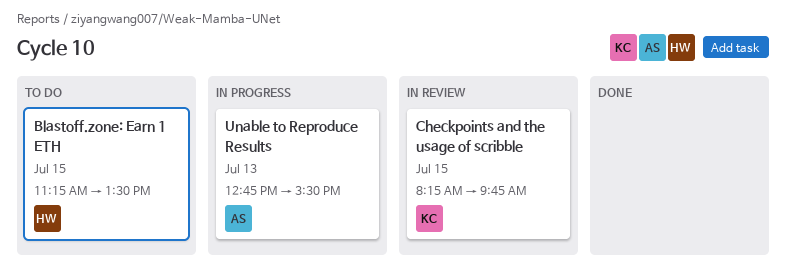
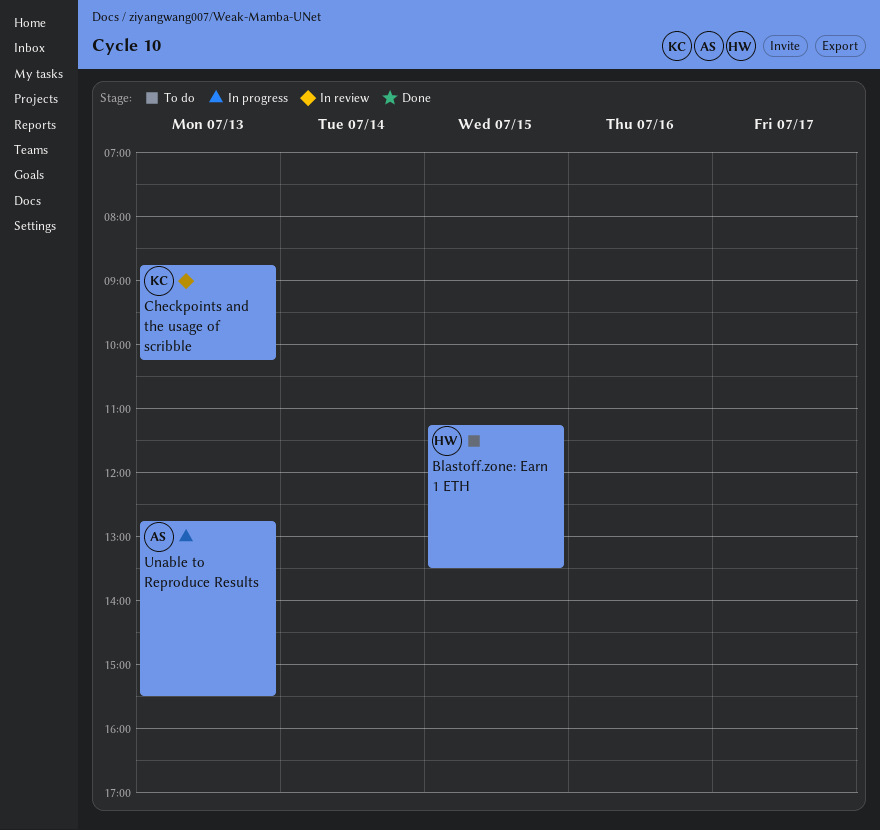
Checkpoints and the usage of scribble, day: Jul 15 -> Jul 13
Checkpoints and the usage of scribble, begins: 08:15 -> 08:45
Checkpoints and the usage of scribble, ends: 09:45 -> 10:15

